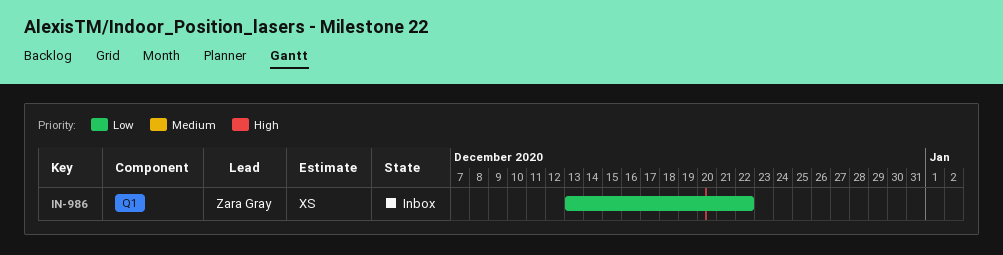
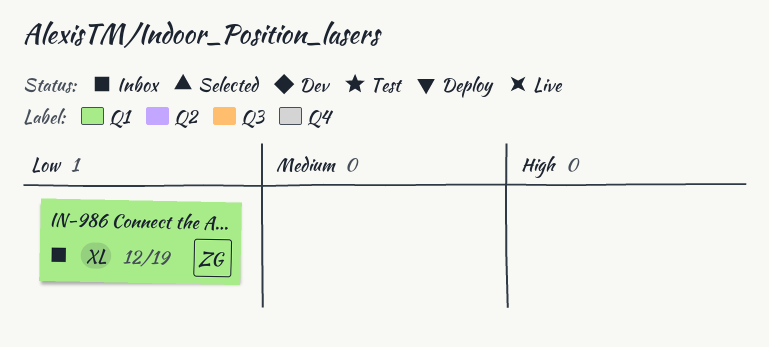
IN-986, estimate: XS -> XL
IN-986, due: Dec 22 -> Dec 19

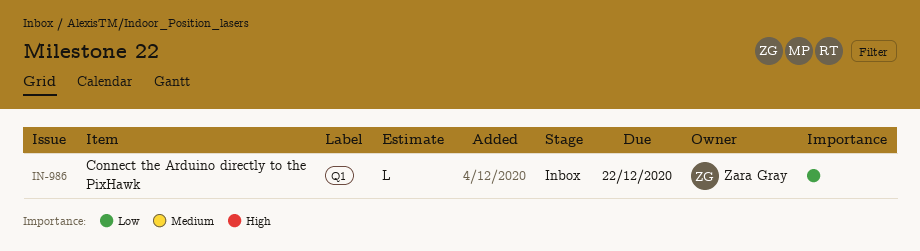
IN-986, estimate: XL -> L
IN-986, due: Dec 19 -> Dec 22

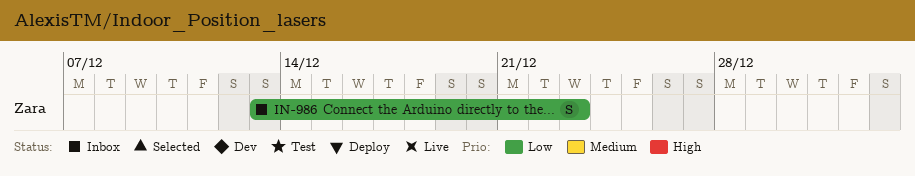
IN-986, estimate: L -> S
IN-986, due: Dec 22 -> Dec 23

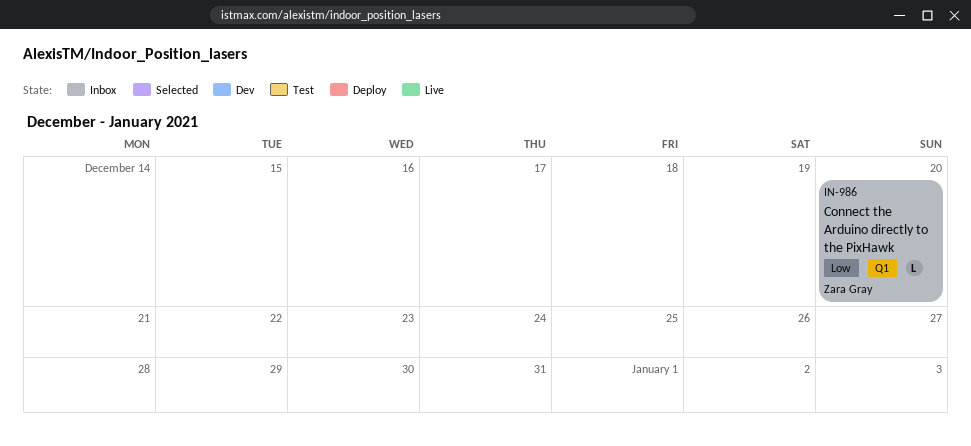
IN-986, estimate: S -> L
IN-986, due: Dec 23 -> Dec 20

